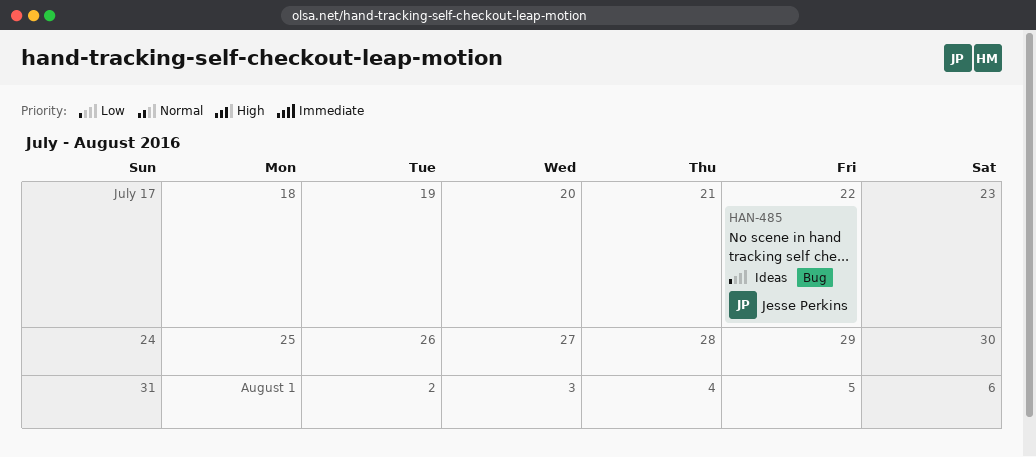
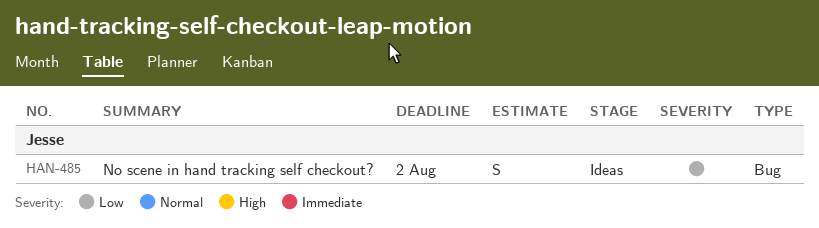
HAN-485, due: Jul 22 -> Aug 2

